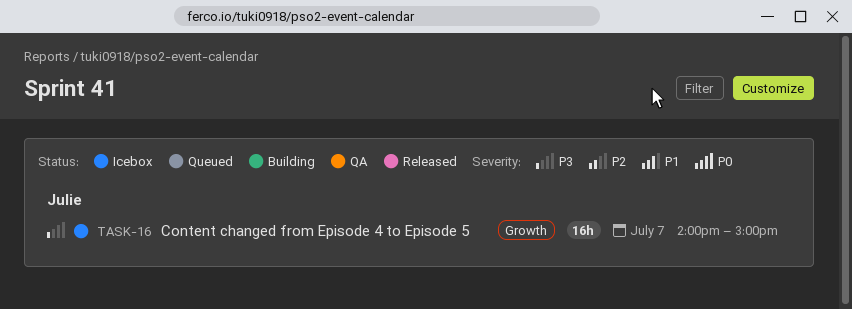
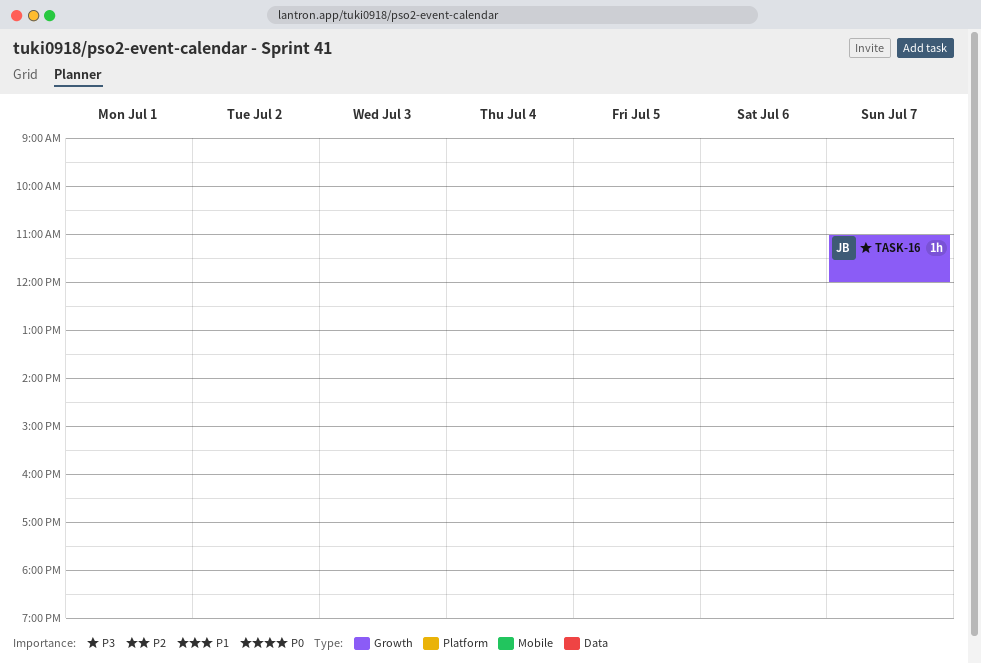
TASK-16, estimate: 16h -> 1h
TASK-16, begins: 14:00 -> 11:00
TASK-16, ends: 15:00 -> 12:00

